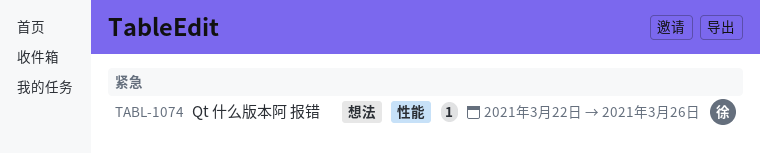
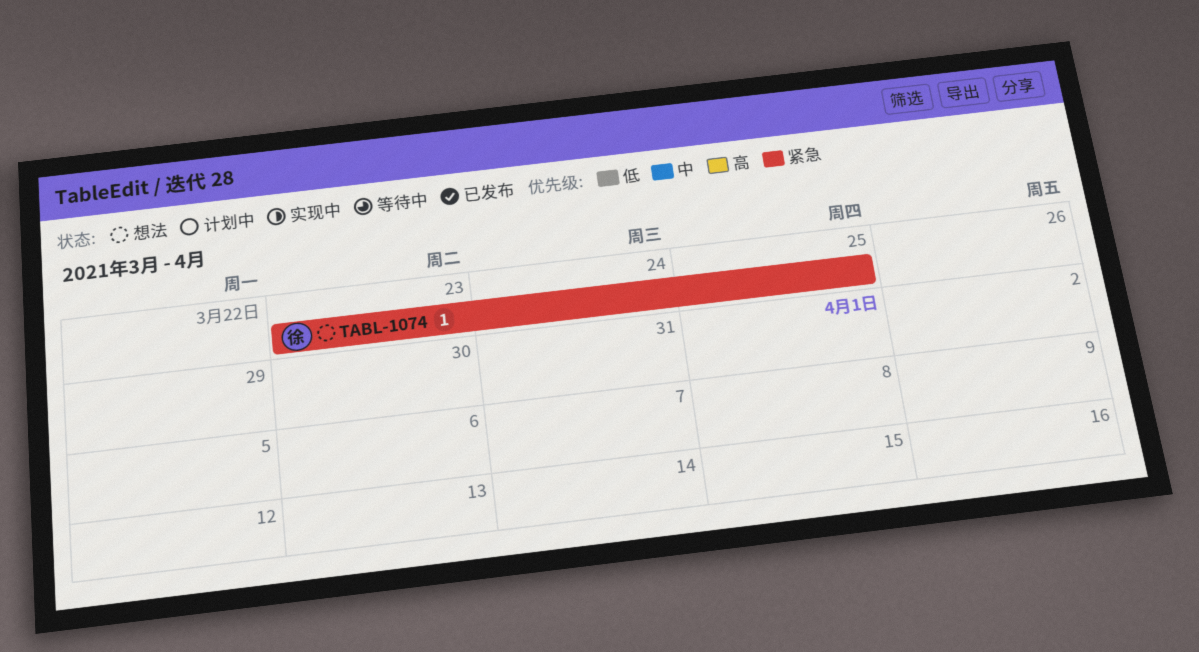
TABL-1074, start: Mar 22 -> Mar 23
TABL-1074, due: Mar 26 -> Mar 25

